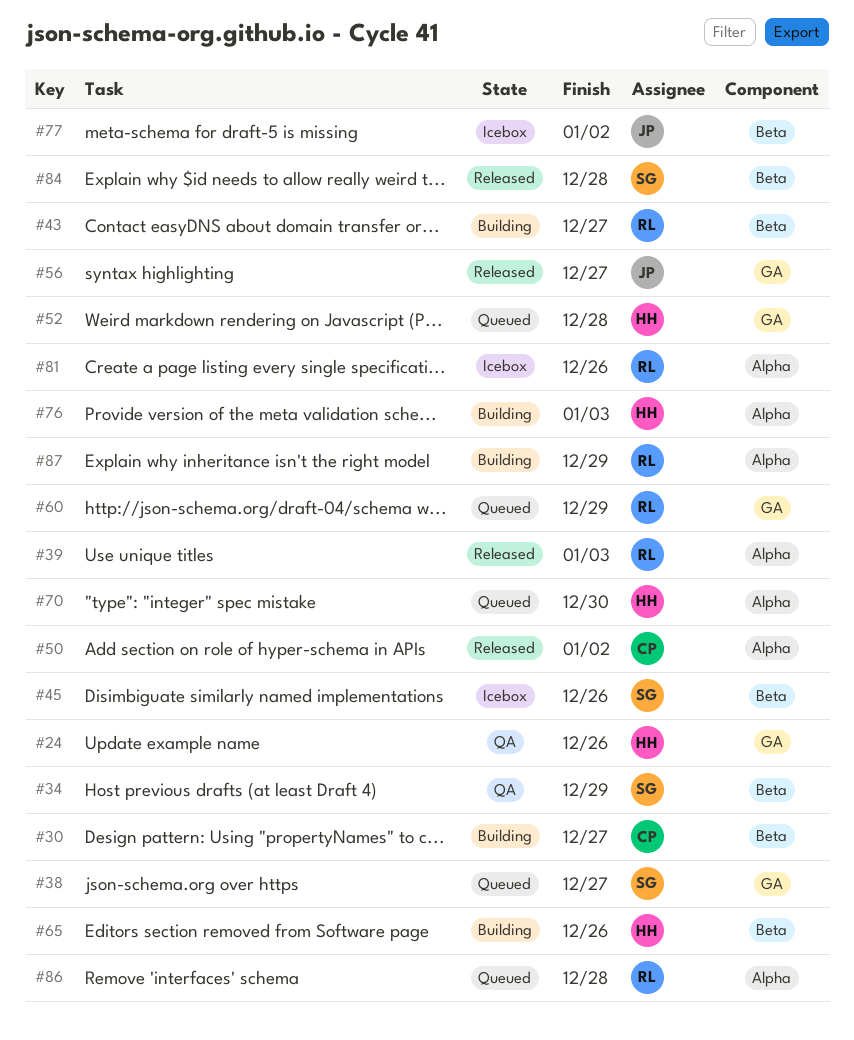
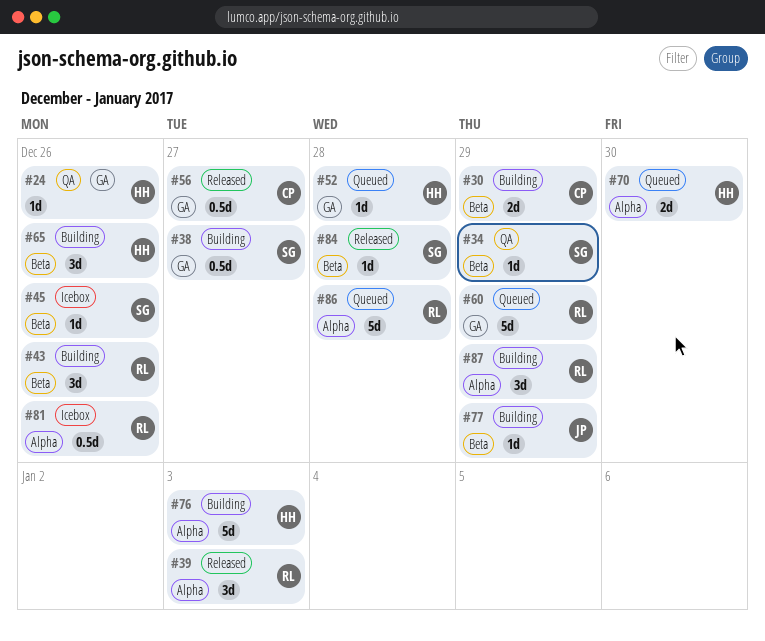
#30, due: Dec 27 -> Dec 29
#38, status: Queued -> Building
#43, due: Dec 27 -> Dec 26
#50: present -> none
#56, owner: JP -> CP
#77, status: Icebox -> Building
#77, due: Jan 2 -> Dec 29

